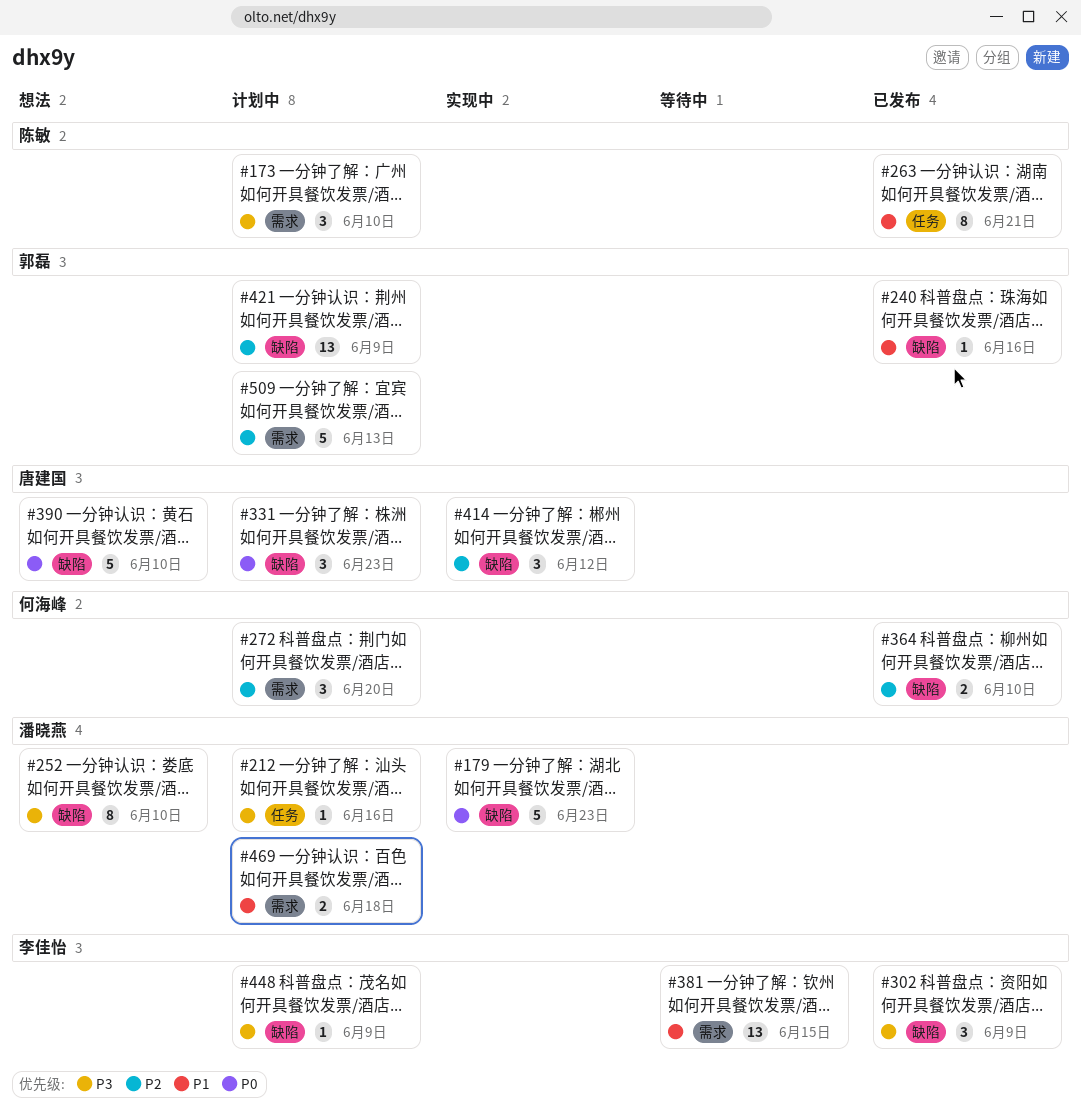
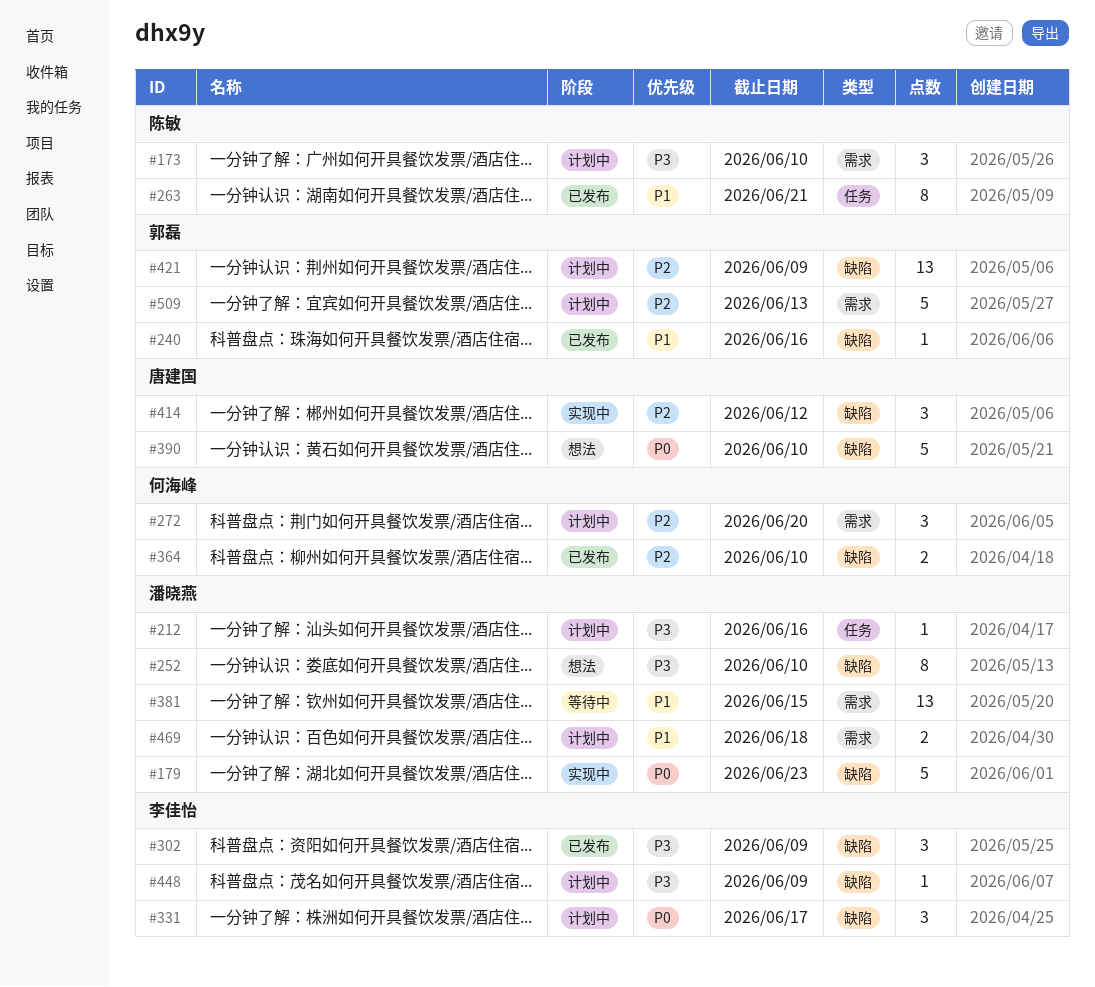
#331, owner: 唐建国 -> 李佳怡
#331, due: Jun 23 -> Jun 17
#381, owner: 李佳怡 -> 潘晓燕

